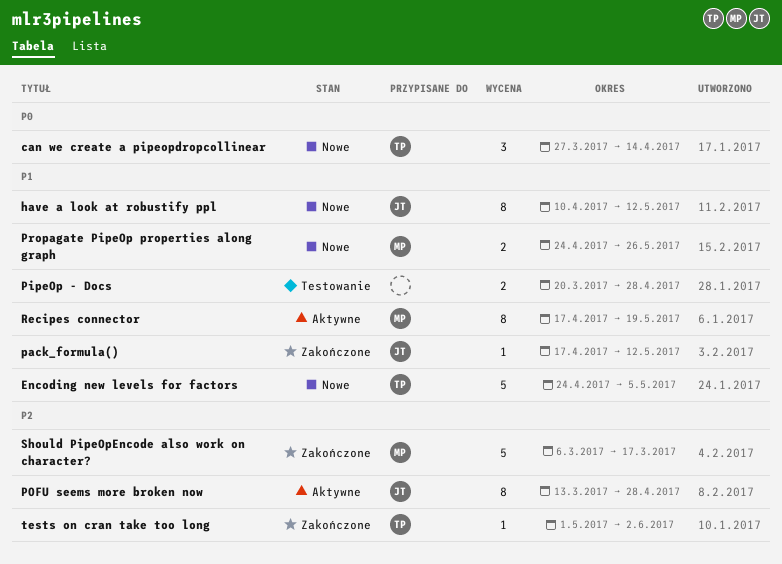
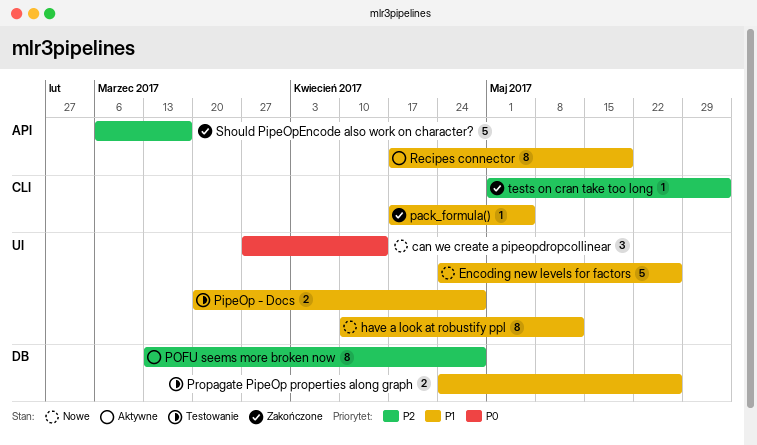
Encoding new levels for factors, due: May 5 -> May 26
pack_formula(), due: May 12 -> May 5
Propagate PipeOp properties along graph, status: Nowe -> Testowanie

